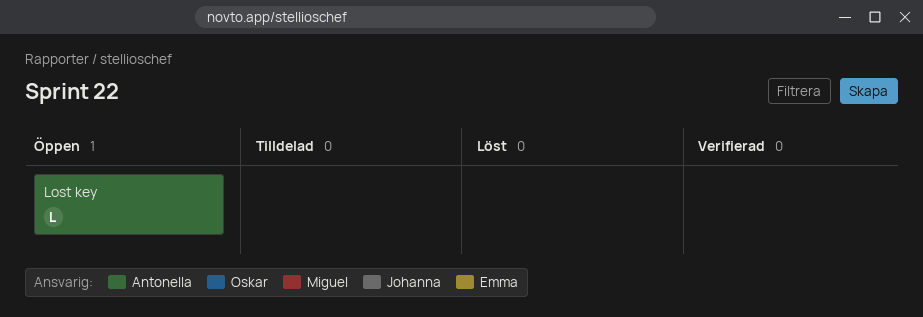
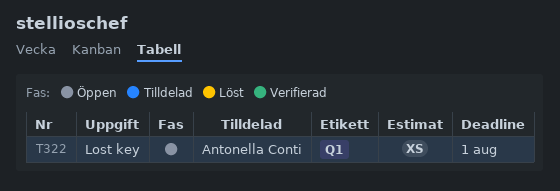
Lost key, estimate: L -> XS

